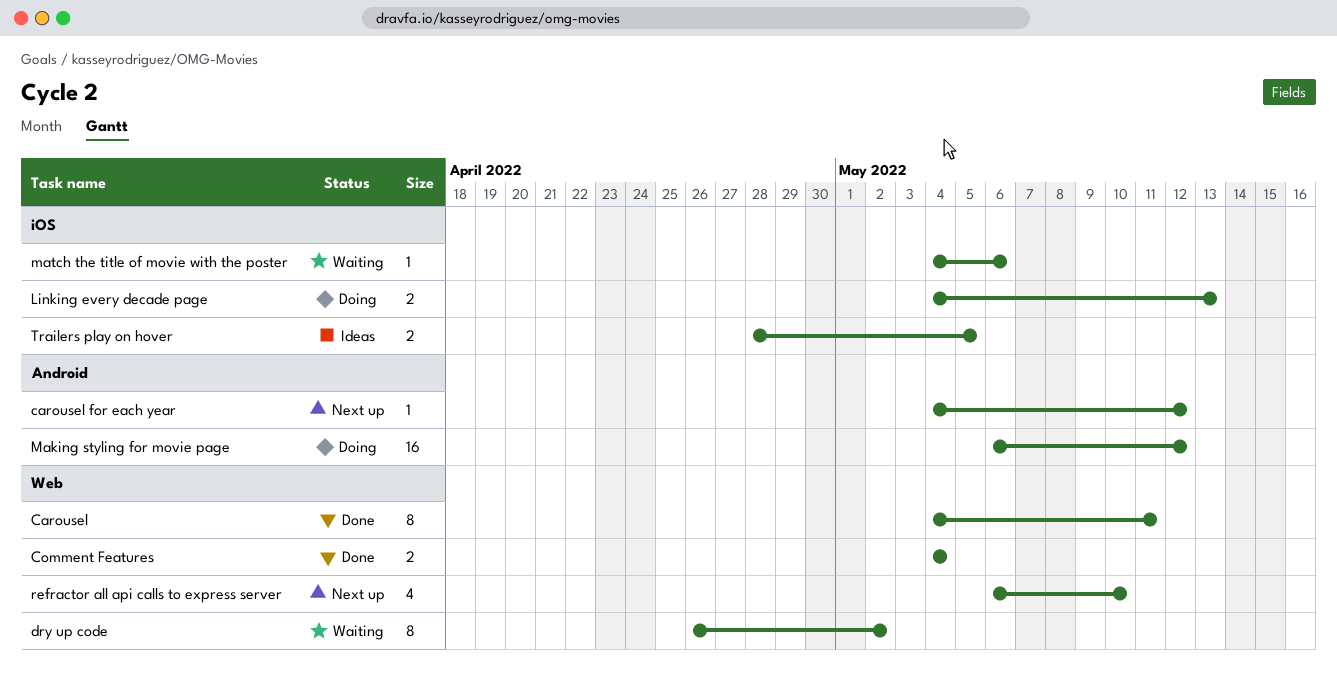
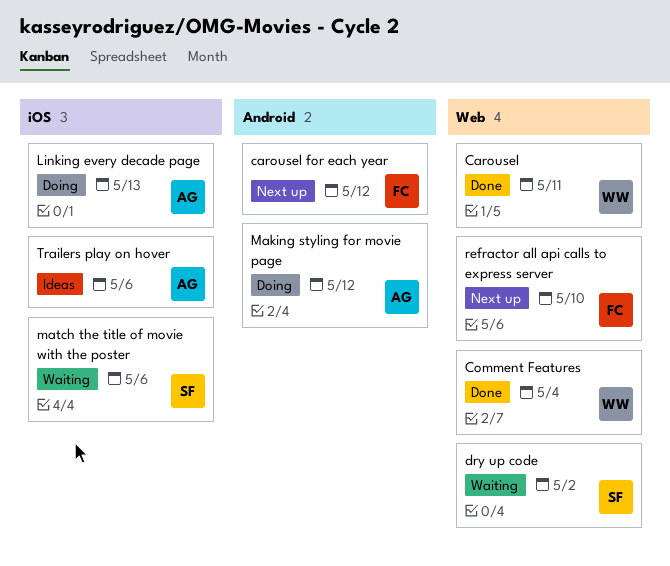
Trailers play on hover, due: May 5 -> May 6

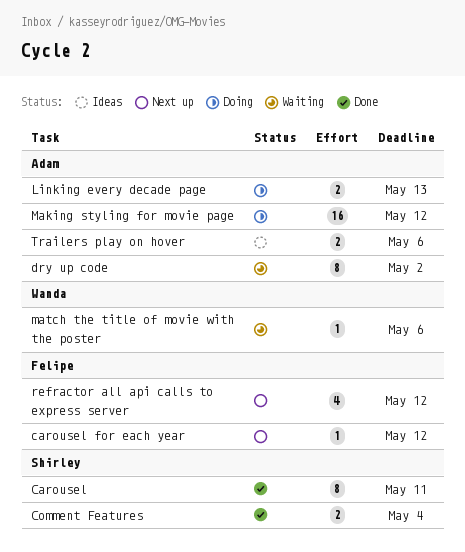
Carousel, owner: Wanda -> Shirley
Comment Features, owner: Wanda -> Shirley
dry up code, owner: Shirley -> Adam
match the title of movie with the poster, owner: Shirley -> Wanda
refractor all api calls to express server, due: May 10 -> May 12

